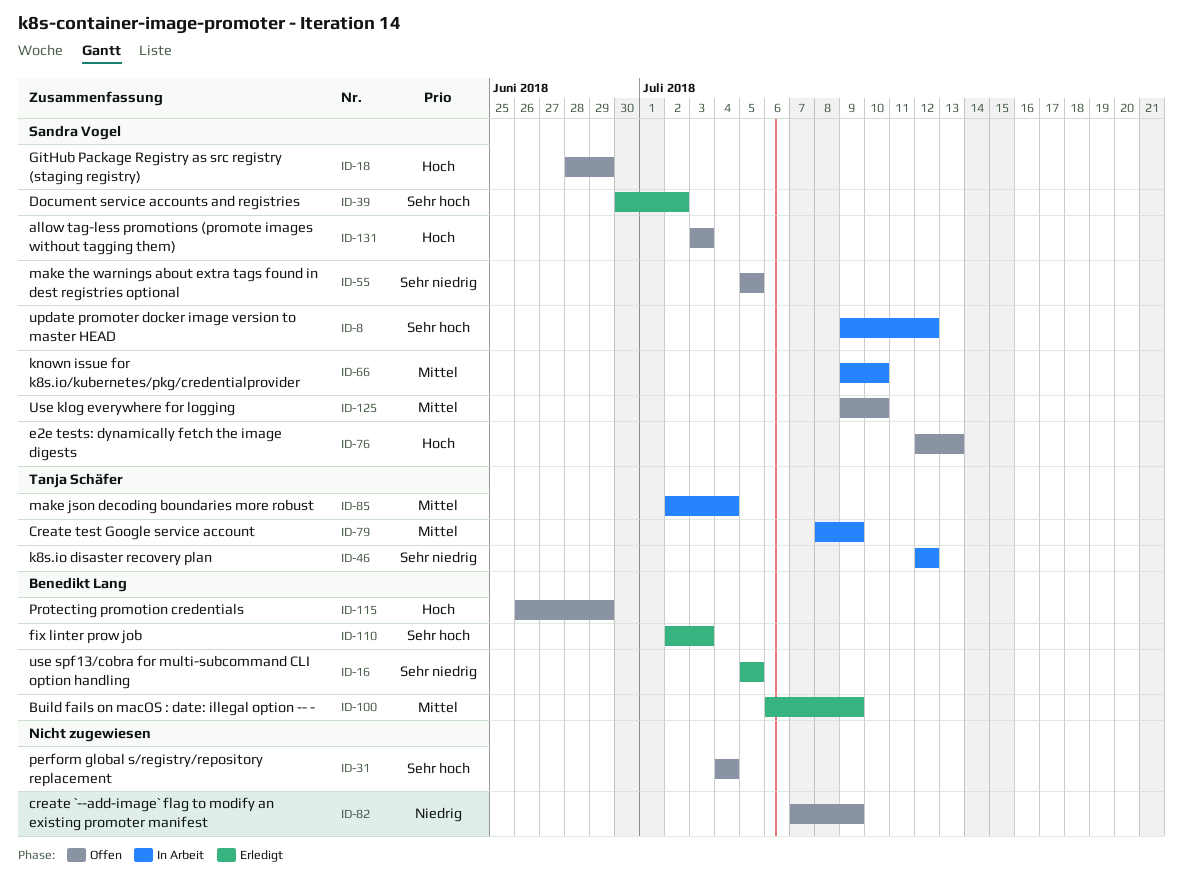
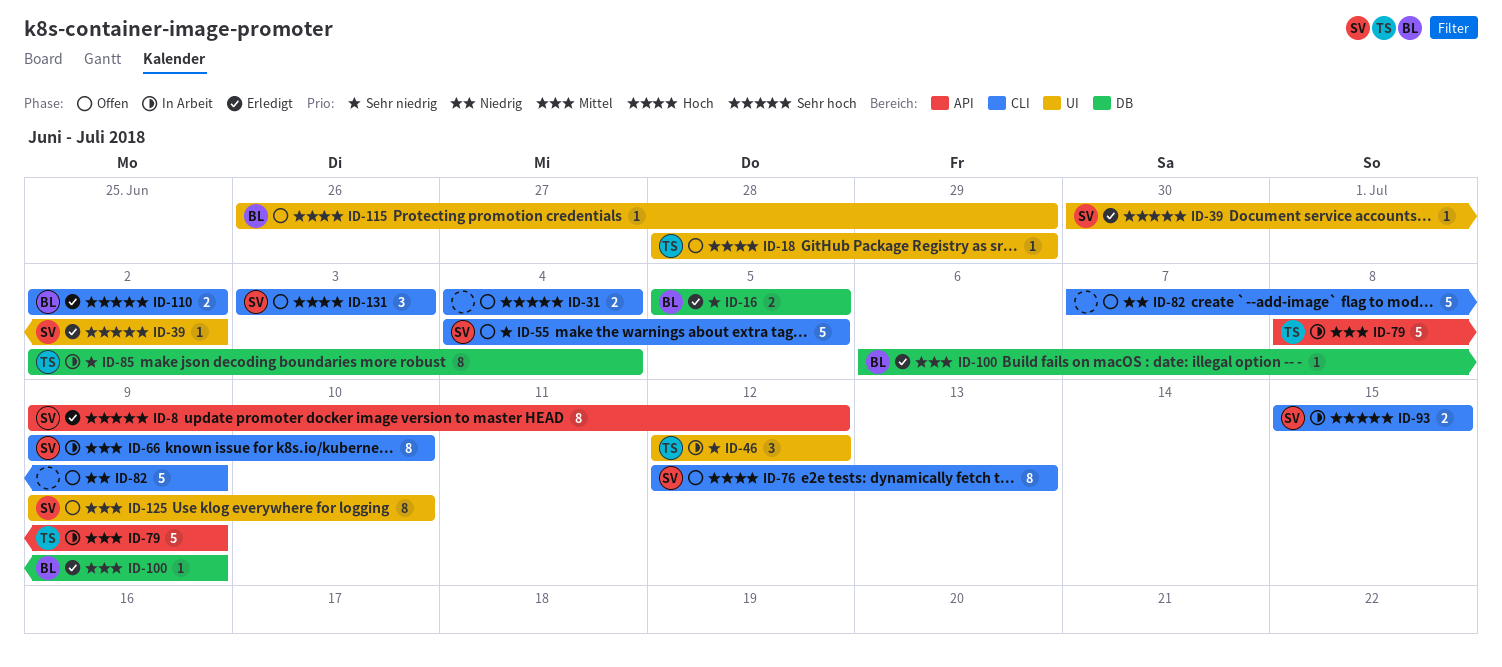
ID-8, status: In Arbeit -> Erledigt
ID-18, owner: Sandra Vogel -> Tanja Schäfer
ID-55, start: Jul 5 -> Jul 4
ID-85, priority: Mittel -> Sehr niedrig
ID-93: none -> present
ID-110, due: Jul 3 -> Jul 2

